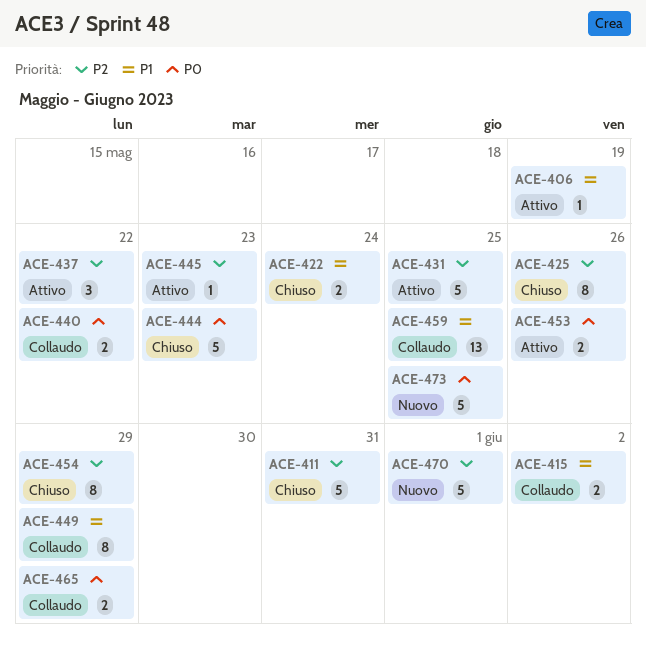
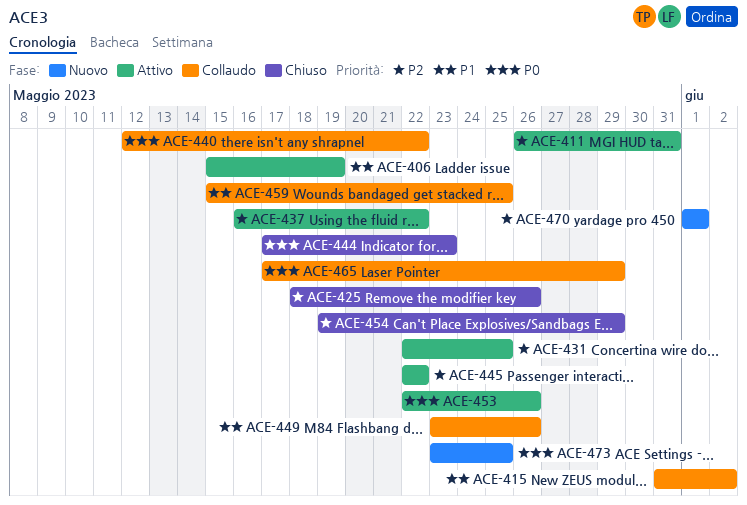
ACE-411, status: Chiuso -> Attivo
ACE-422: present -> none
ACE-445, due: May 23 -> May 22
ACE-449, due: May 29 -> May 26

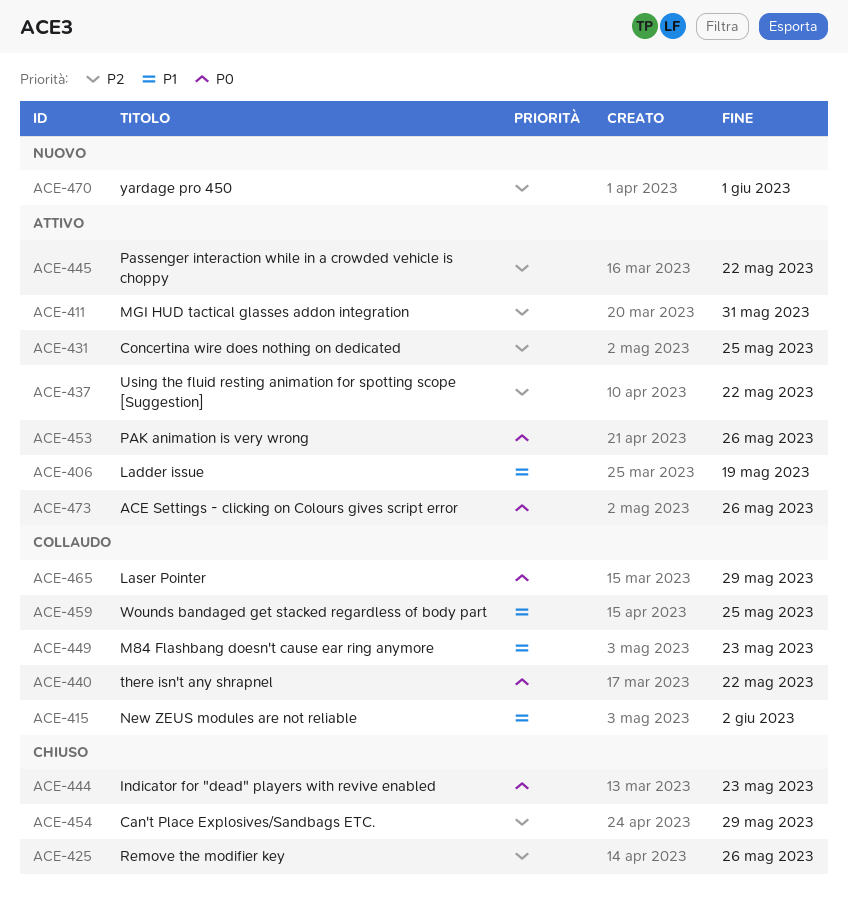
ACE-449, due: May 26 -> May 23
ACE-473, status: Nuovo -> Attivo
ACE-473, due: May 25 -> May 26

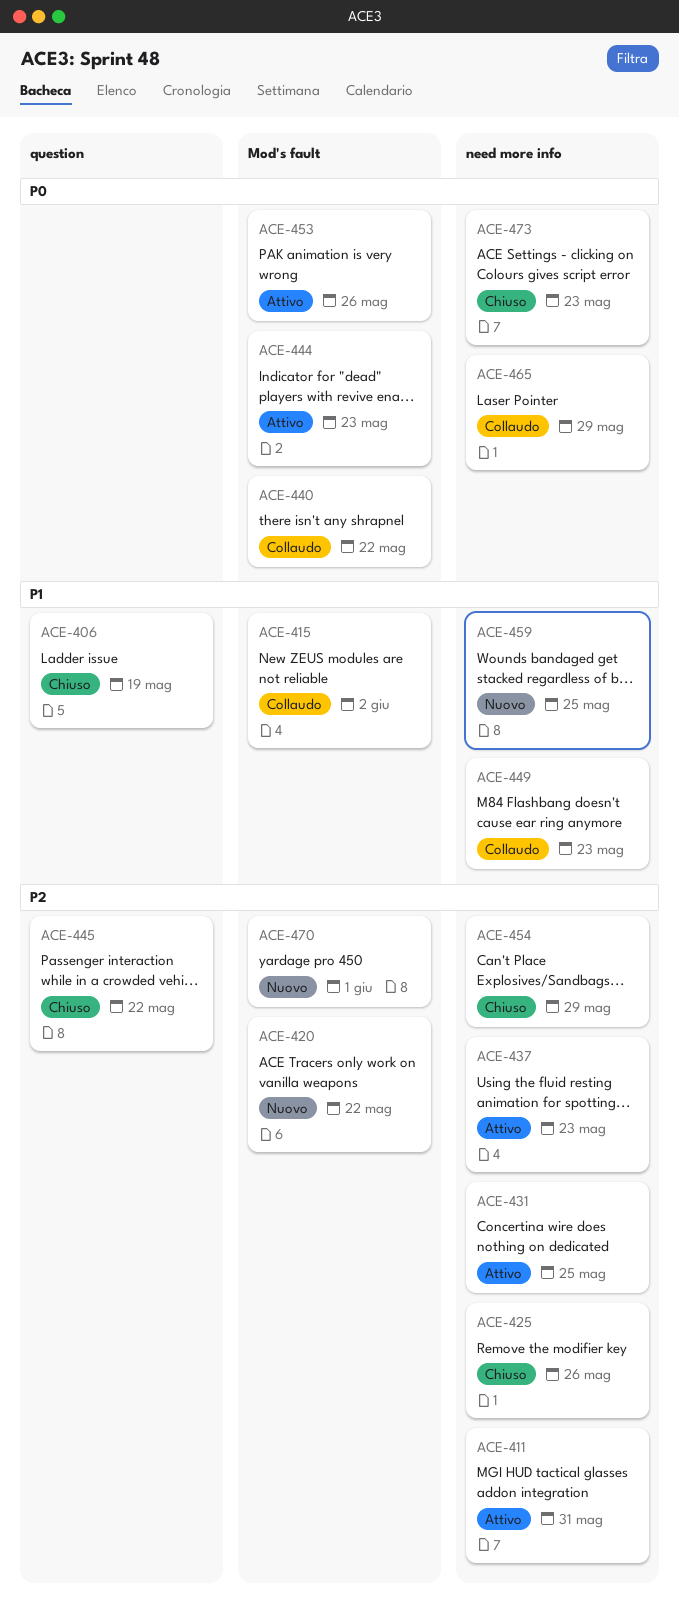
ACE-406, status: Attivo -> Chiuso
ACE-420: none -> present
ACE-437, due: May 22 -> May 23
ACE-444, status: Chiuso -> Attivo
ACE-445, status: Attivo -> Chiuso
ACE-459, status: Collaudo -> Nuovo
ACE-473, status: Attivo -> Chiuso
ACE-473, due: May 26 -> May 23

